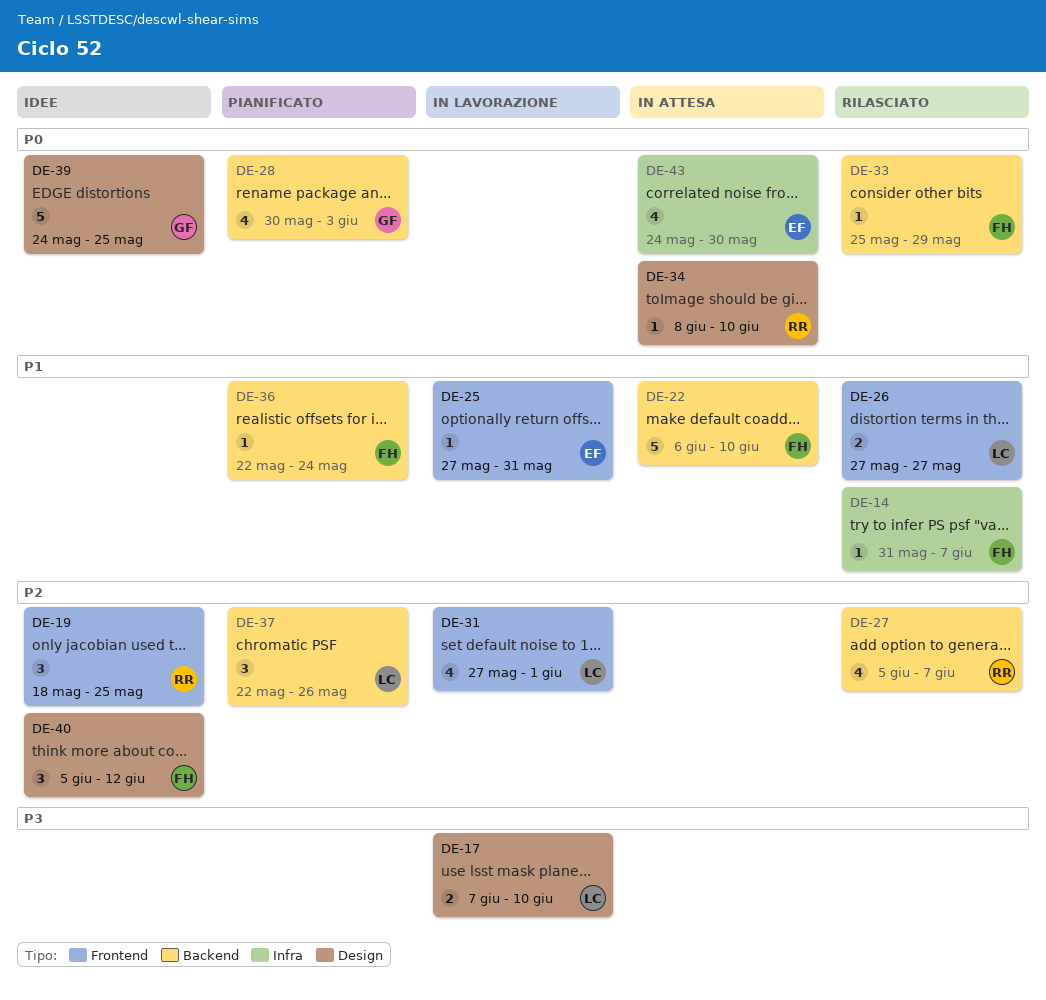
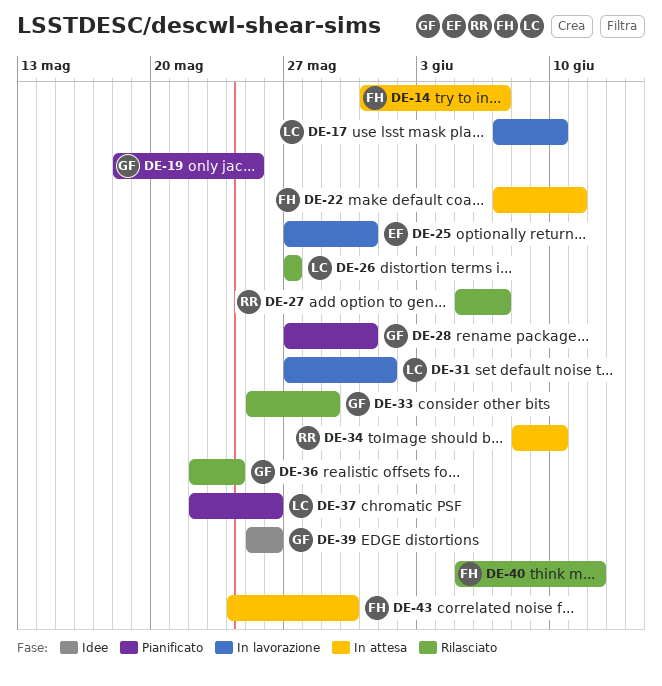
DE-14, status: Rilasciato -> In attesa
DE-19, status: Idee -> Pianificato
DE-19, owner: RR -> GF
DE-22, start: Jun 6 -> Jun 7
DE-22, due: Jun 10 -> Jun 11
DE-28, start: May 30 -> May 27
DE-28, due: Jun 3 -> May 31
DE-33, owner: FH -> GF
DE-36, status: Pianificato -> Rilasciato
DE-36, owner: FH -> GF
DE-39, start: May 24 -> May 25
DE-39, due: May 25 -> May 26
DE-40, status: Idee -> Rilasciato
DE-43, owner: EF -> FH

